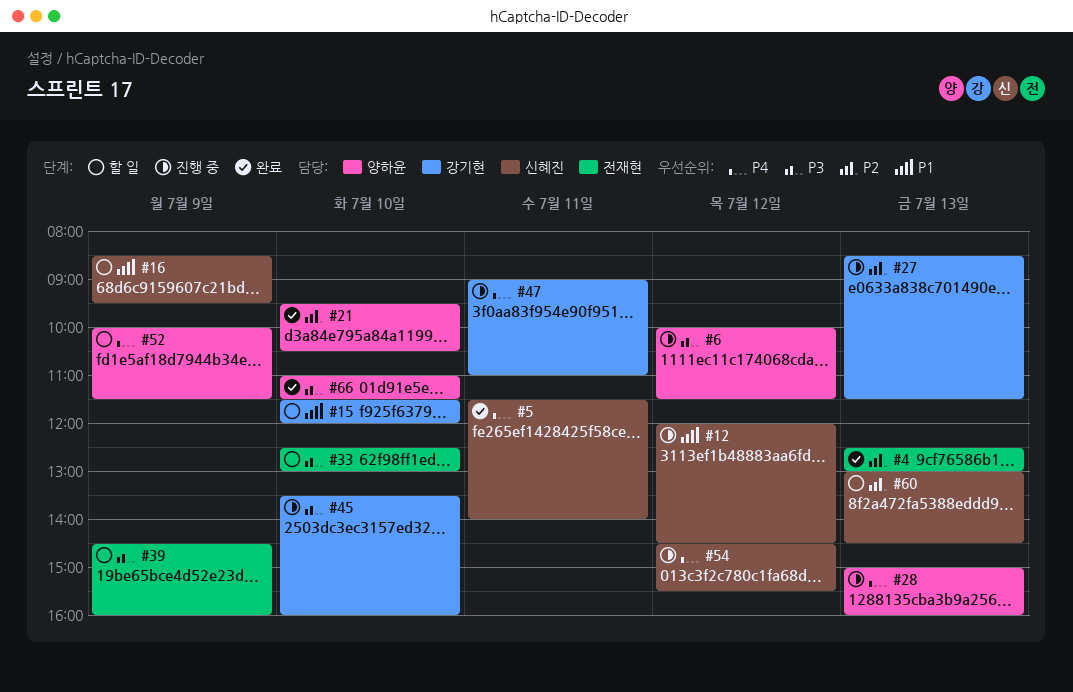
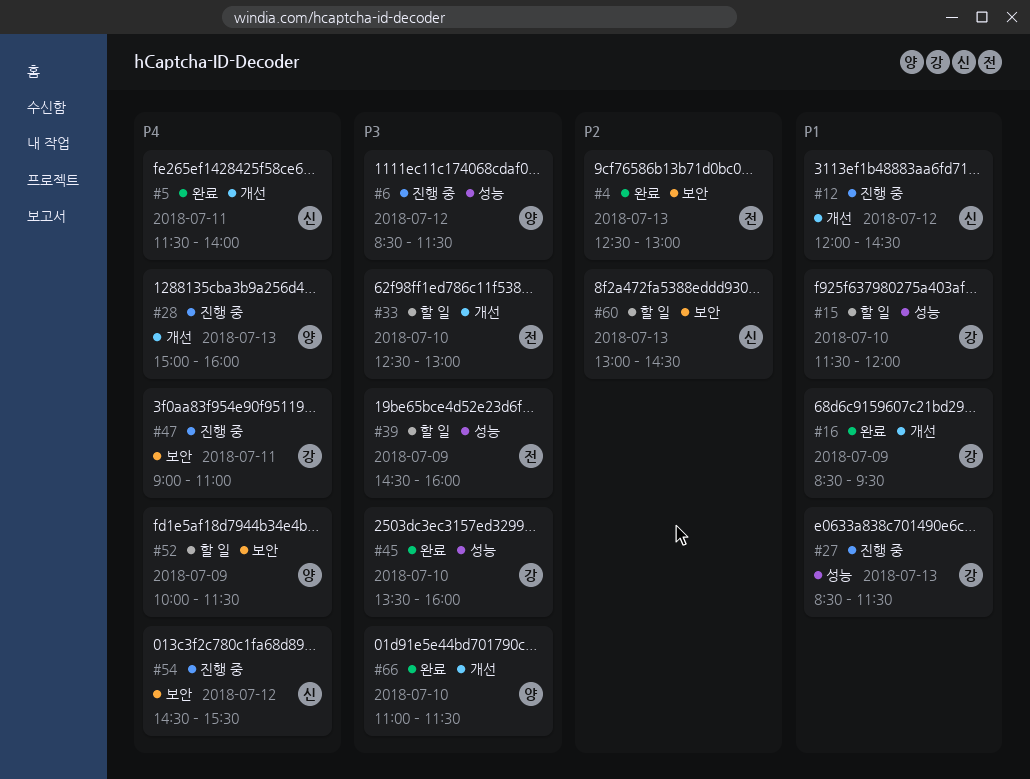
#6, begins: 10:00 -> 08:30
#16, status: 할 일 -> 완료
#16, owner: 신혜진 -> 강기현
#21: present -> none
#27, priority: P2 -> P1
#45, status: 진행 중 -> 완료

